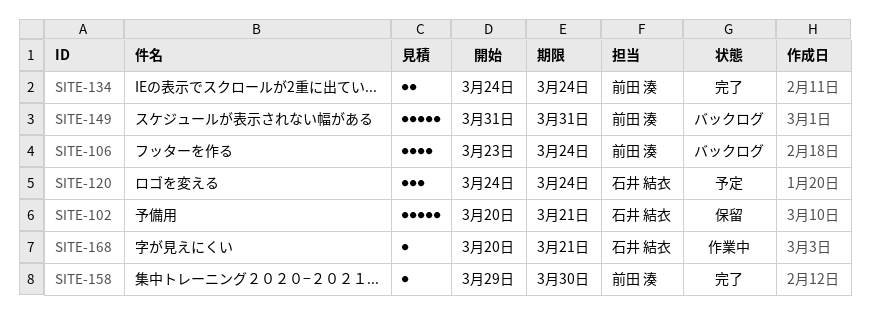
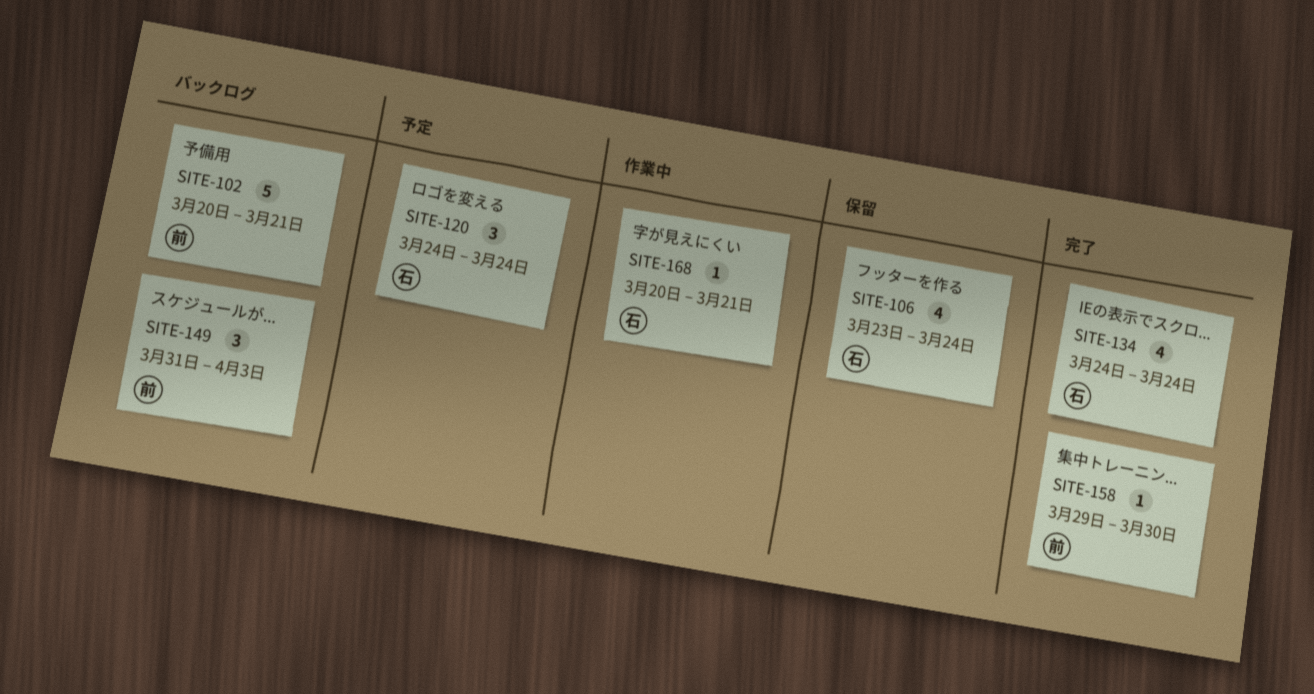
SITE-102, status: 保留 -> バックログ
SITE-102, owner: 石井 結衣 -> 前田 湊
SITE-106, status: バックログ -> 保留
SITE-106, owner: 前田 湊 -> 石井 結衣
SITE-134, owner: 前田 湊 -> 石井 結衣
SITE-134, estimate: 2 -> 4
SITE-149, estimate: 5 -> 3
SITE-149, due: Mar 31 -> Apr 3

